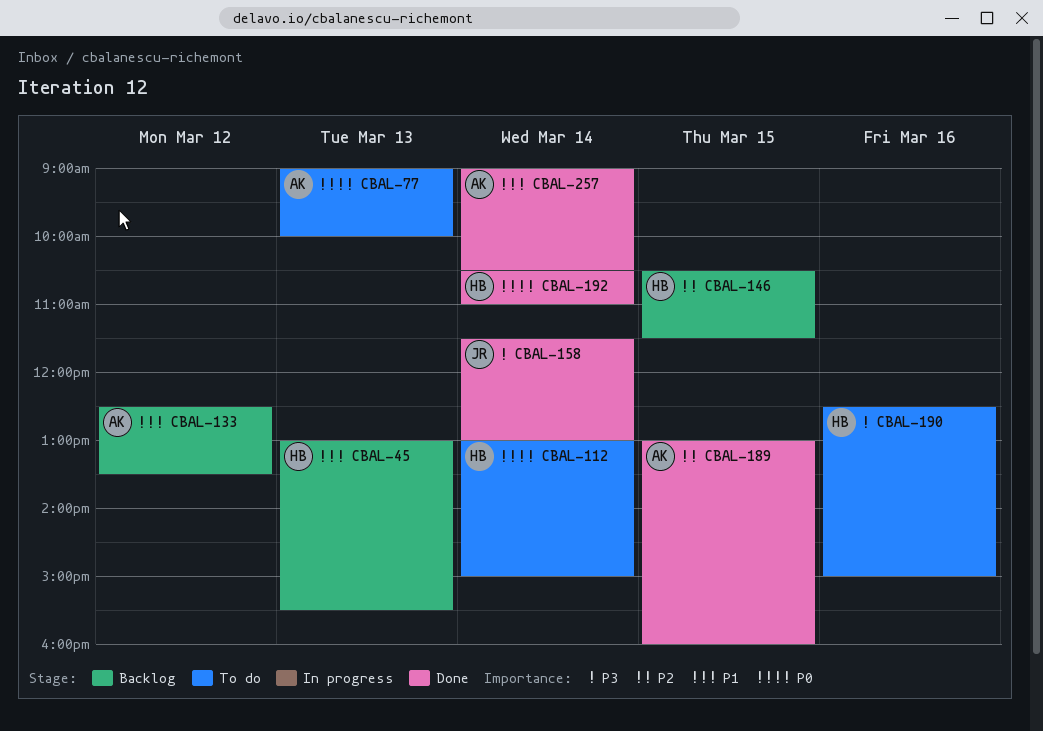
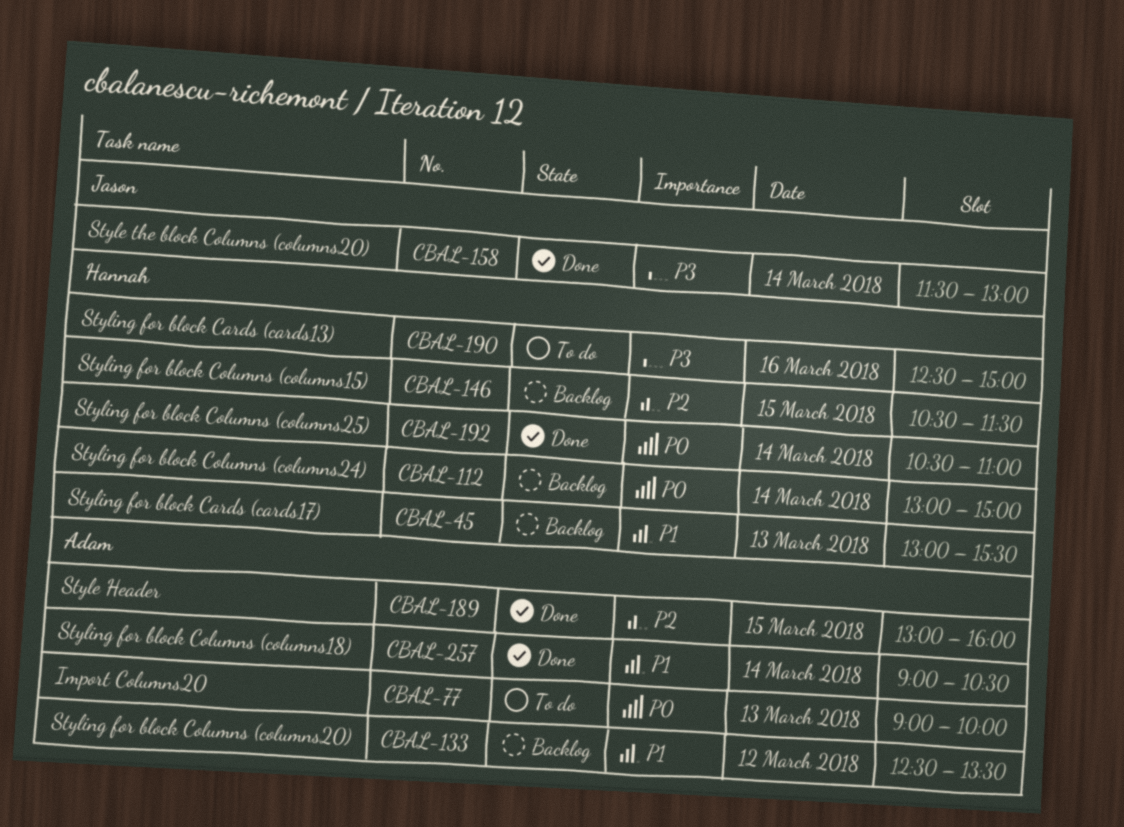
CBAL-112, status: To do -> Backlog

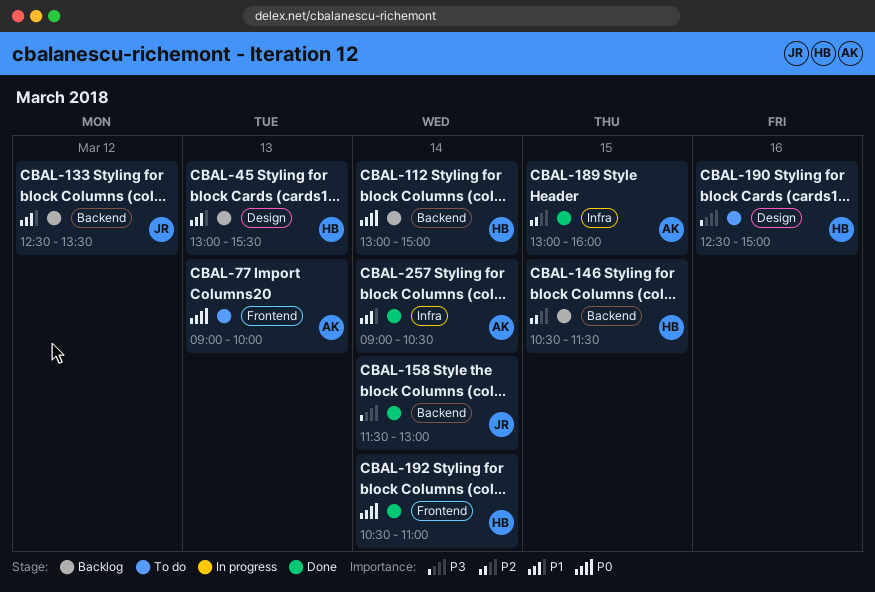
CBAL-133, owner: Adam -> Jason

